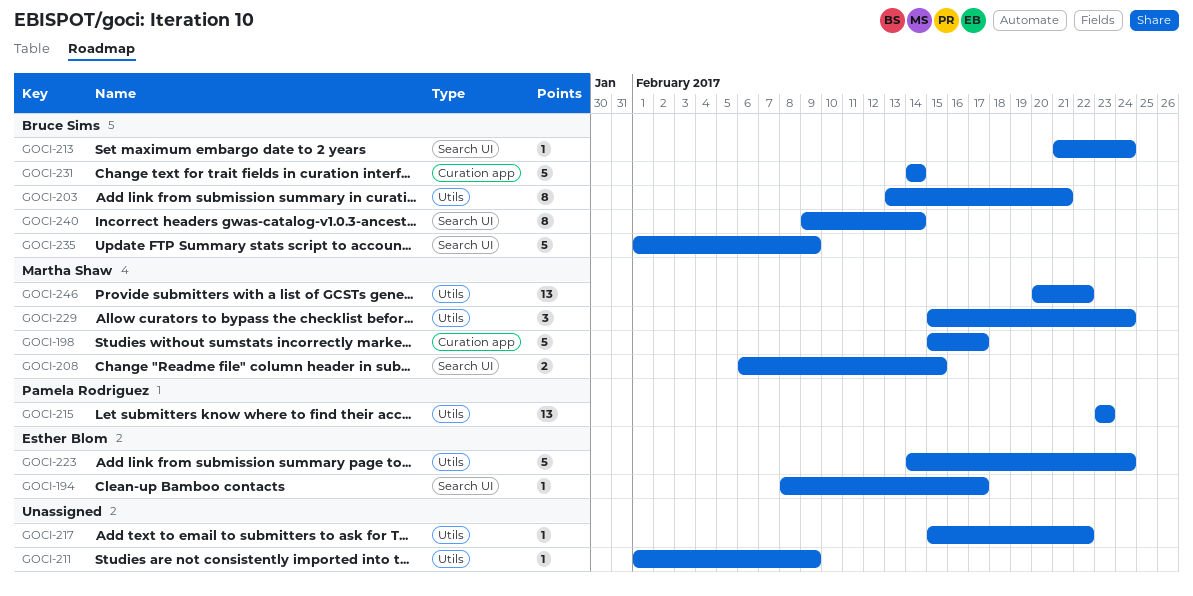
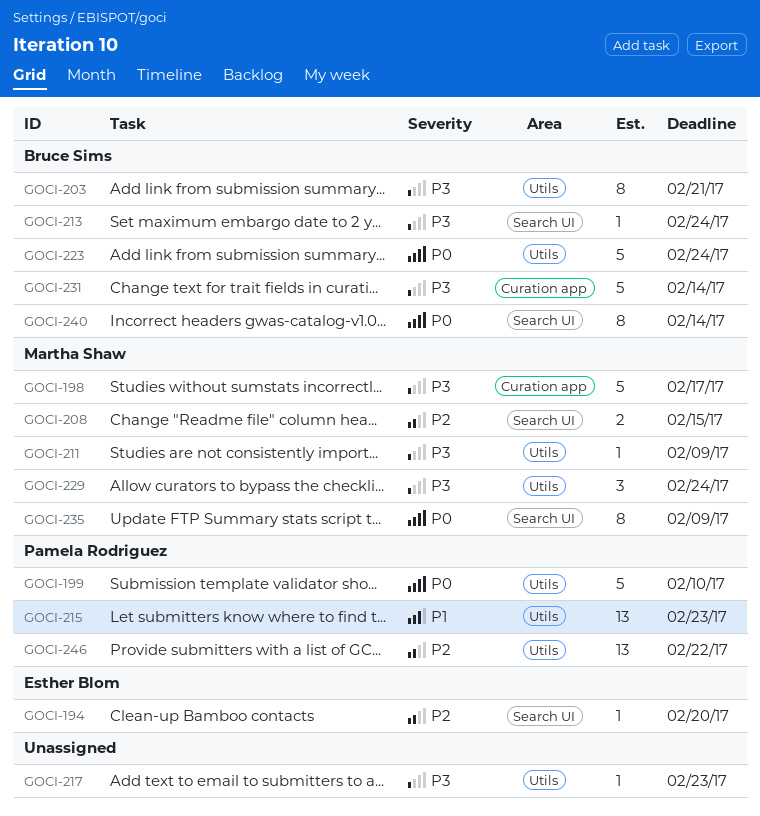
GOCI-194, due: Feb 17 -> Feb 20
GOCI-199: none -> present
GOCI-211, owner: none -> Martha Shaw
GOCI-217, due: Feb 22 -> Feb 23
GOCI-223, owner: Esther Blom -> Bruce Sims
GOCI-235, owner: Bruce Sims -> Martha Shaw
GOCI-235, estimate: 5 -> 8
GOCI-246, owner: Martha Shaw -> Pamela Rodriguez

